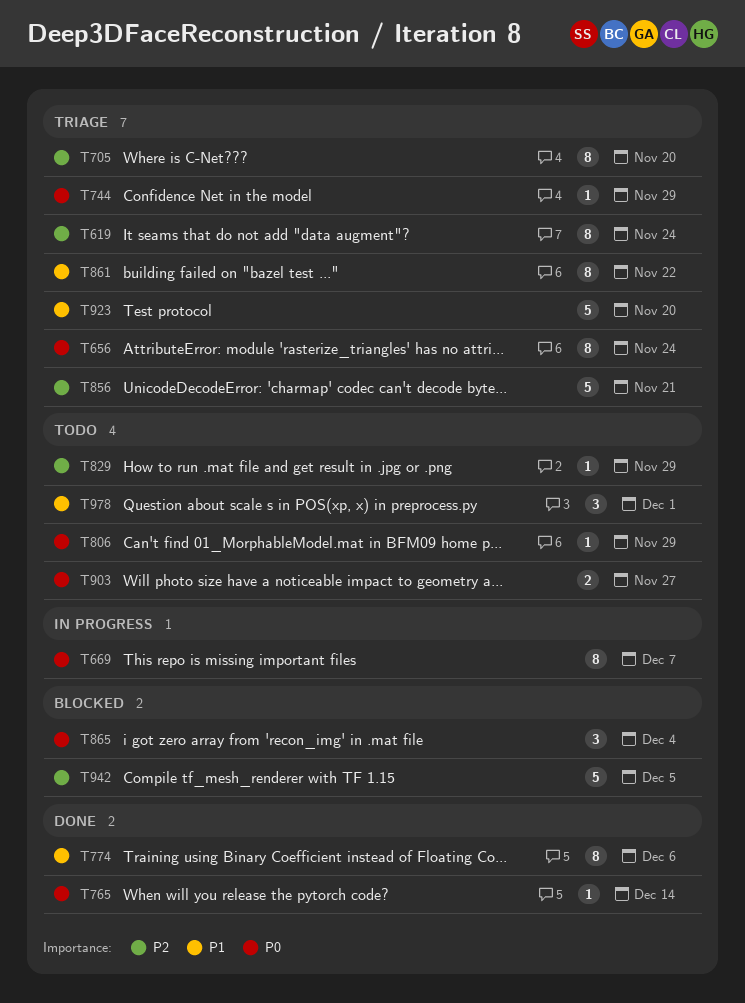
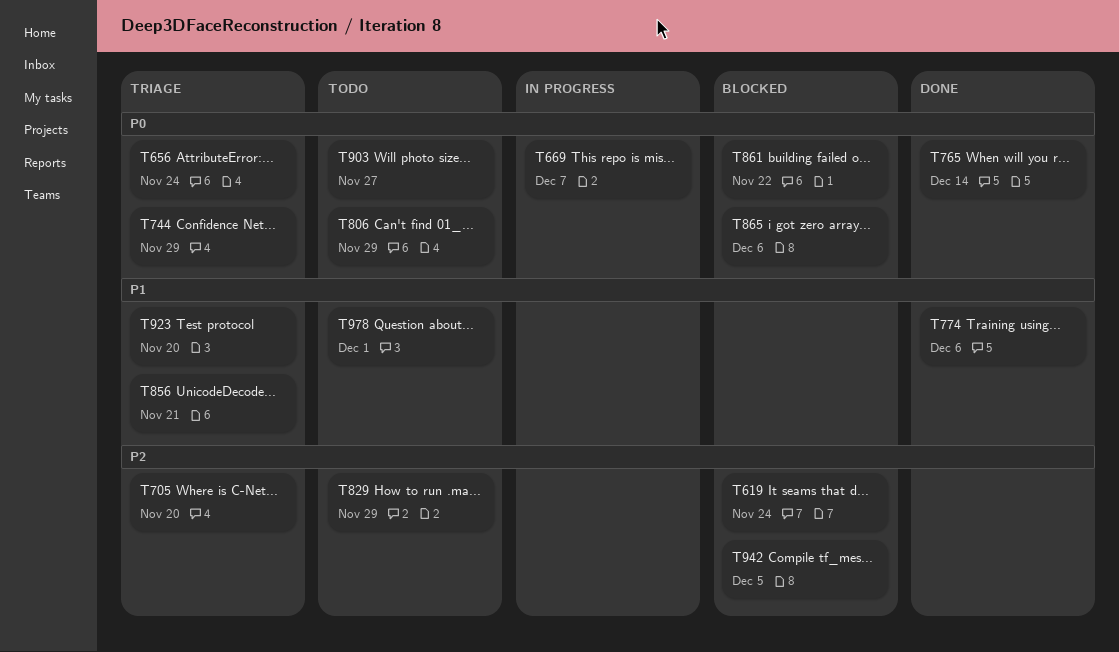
T619, status: Triage -> Blocked
T856, priority: P2 -> P1
T861, status: Triage -> Blocked
T861, priority: P1 -> P0
T865, due: Dec 4 -> Dec 6

